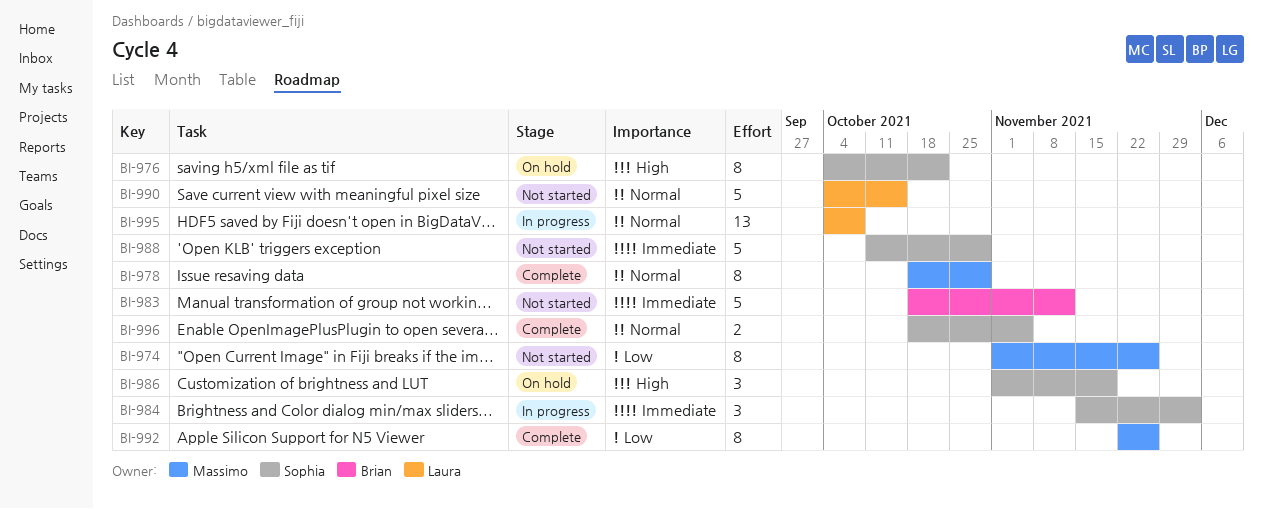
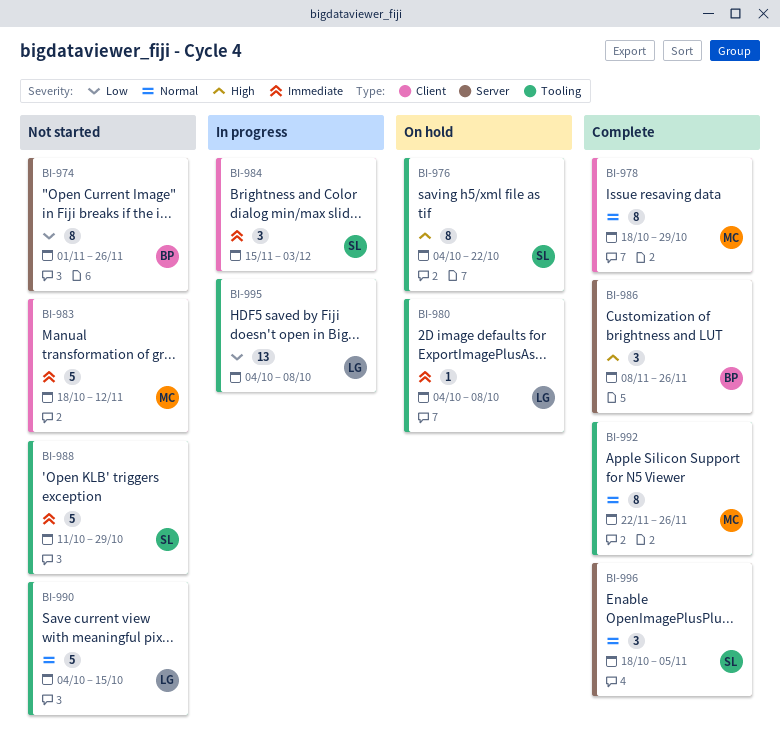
BI-974, owner: Massimo -> Brian
BI-980: none -> present
BI-983, owner: Brian -> Massimo
BI-986, status: On hold -> Complete
BI-986, owner: Sophia -> Brian
BI-986, start: Nov 1 -> Nov 8
BI-986, due: Nov 19 -> Nov 26
BI-992, priority: Low -> Normal
BI-995, priority: Normal -> Low
BI-996, estimate: 2 -> 3

